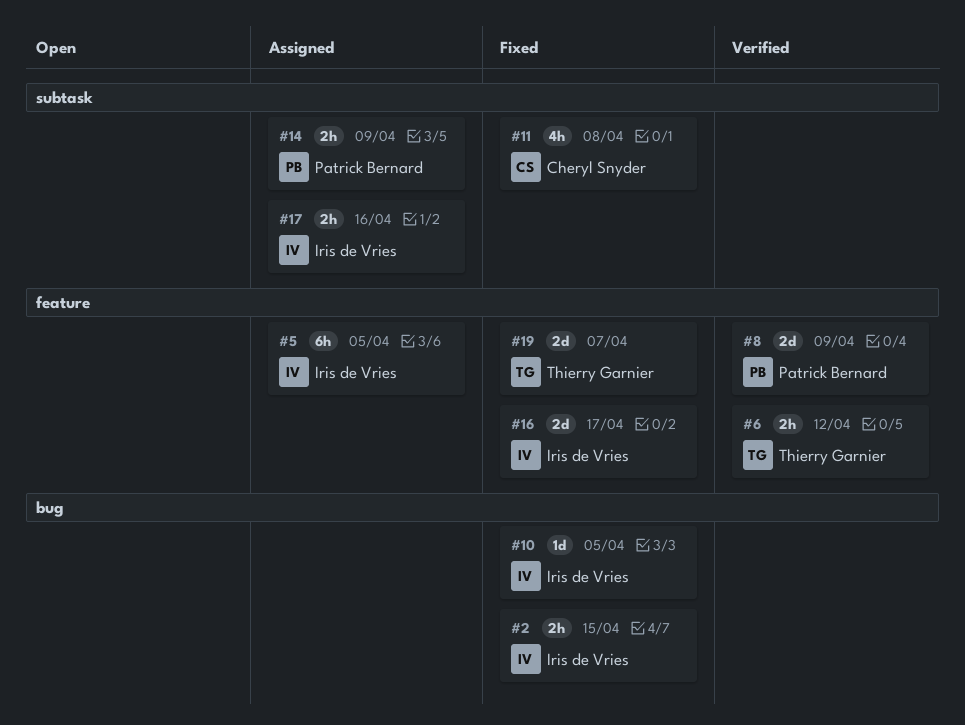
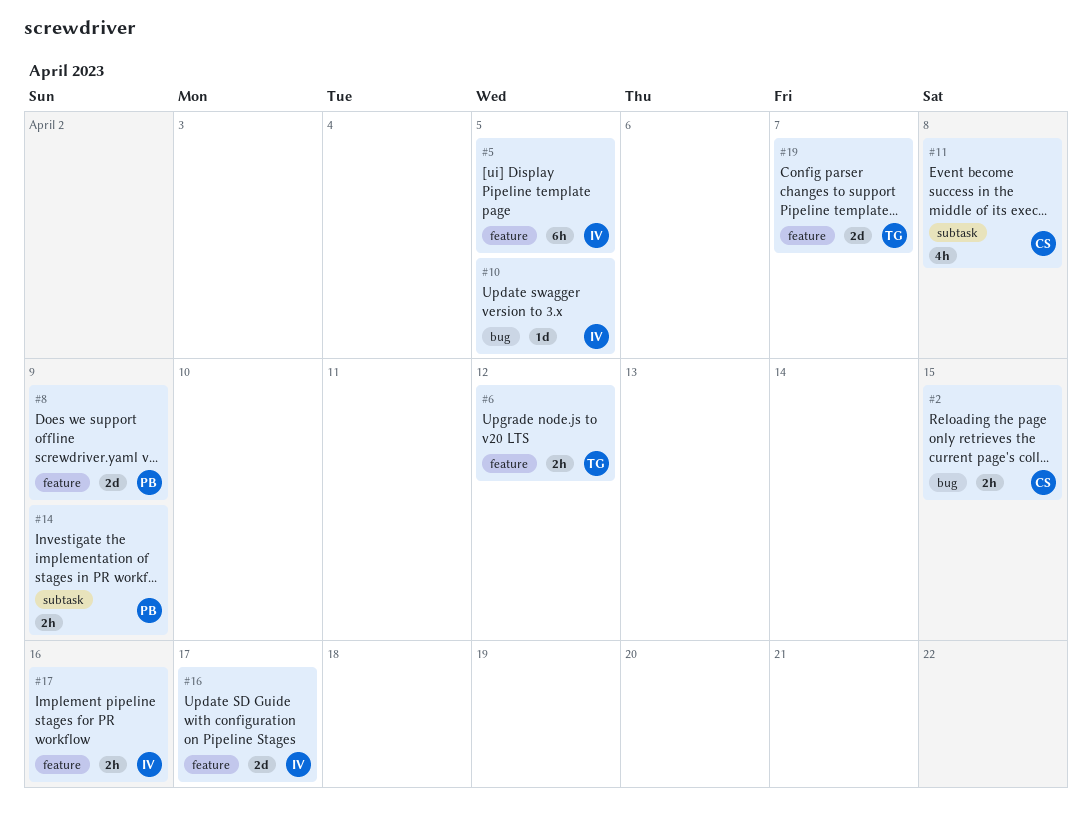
#2, owner: Iris de Vries -> Cheryl Snyder
#17, label: subtask -> feature

